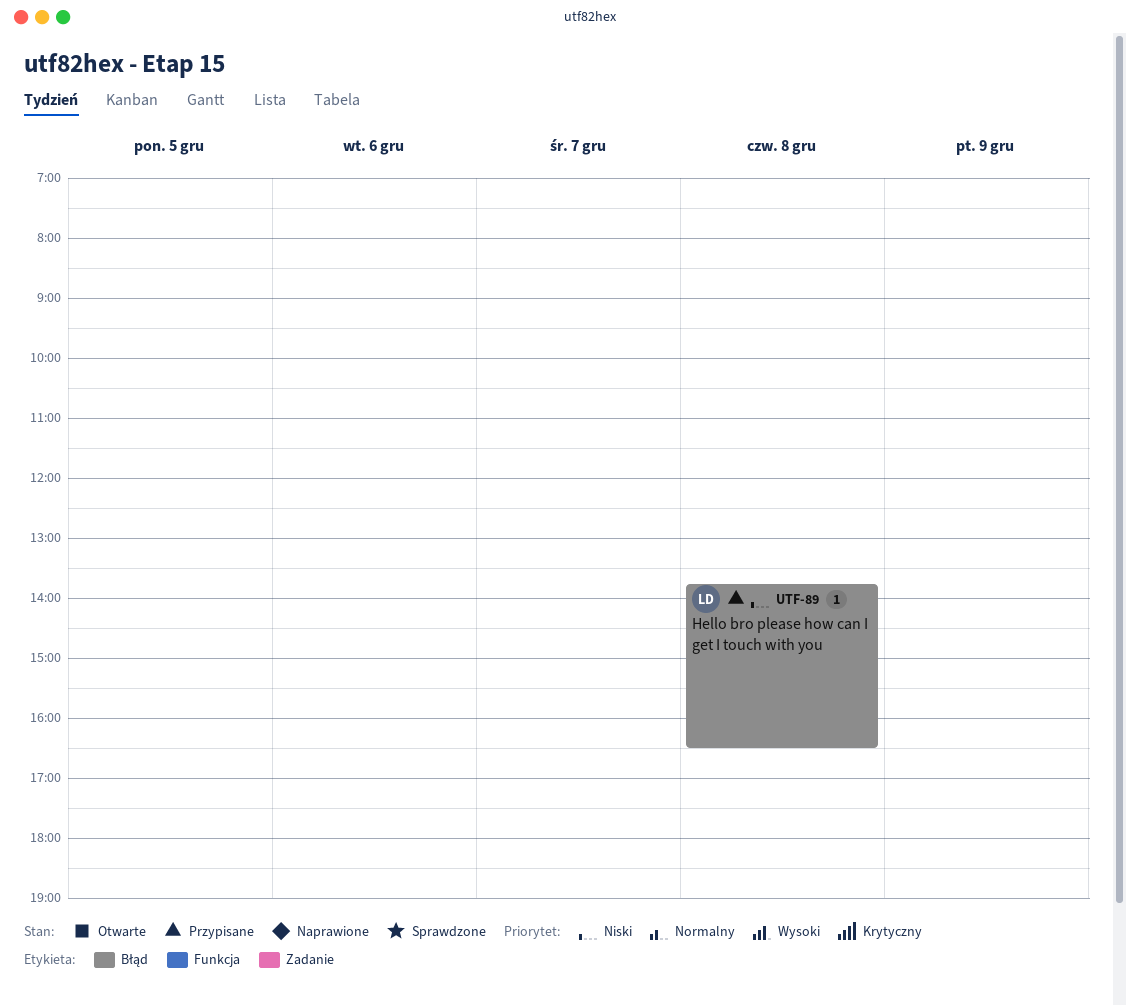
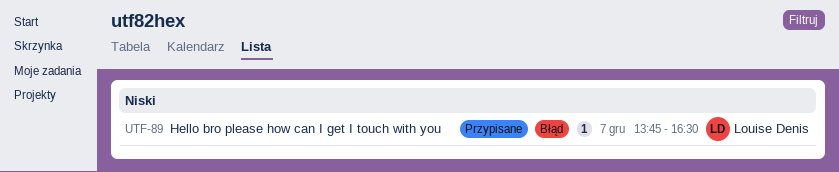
UTF-89, day: Dec 8 -> Dec 7

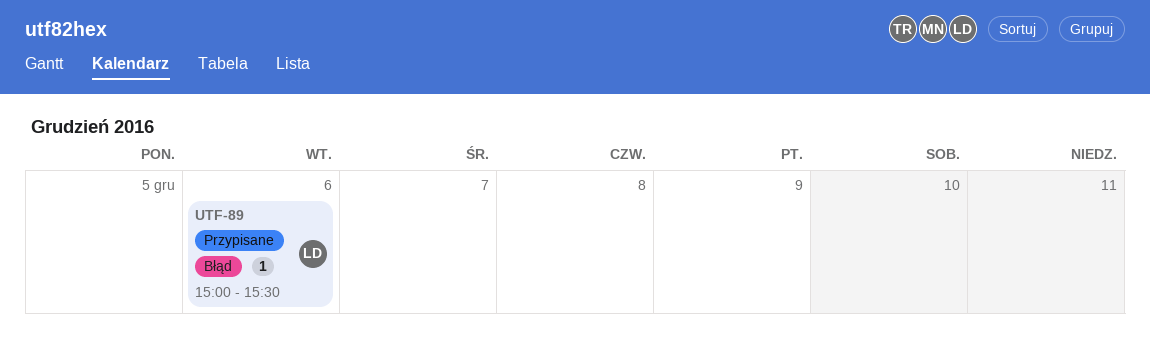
UTF-89, day: Dec 7 -> Dec 6
UTF-89, begins: 13:45 -> 15:00
UTF-89, ends: 16:30 -> 15:30

